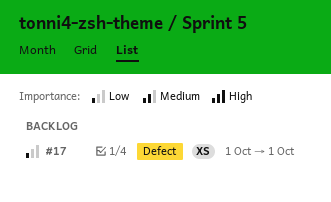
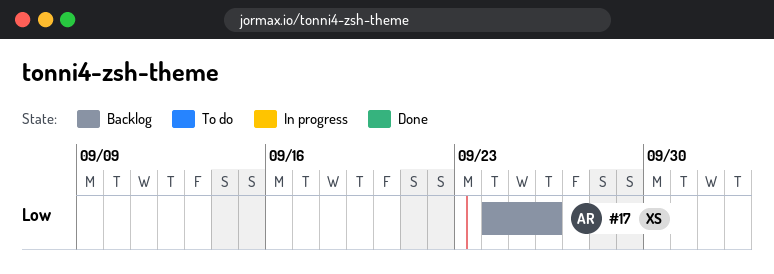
#17, start: Oct 1 -> Sep 24
#17, due: Oct 1 -> Sep 26

